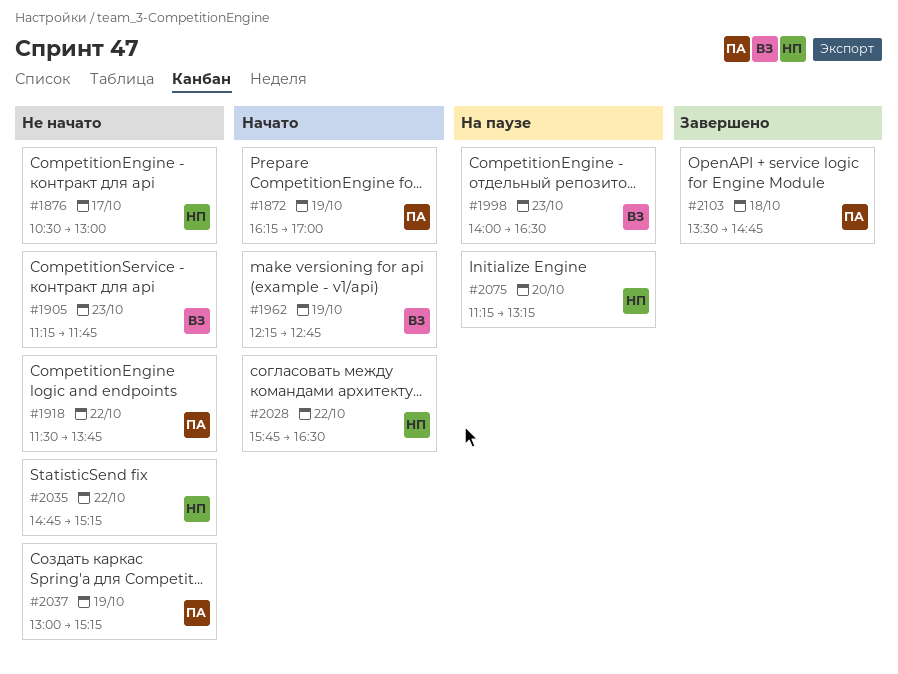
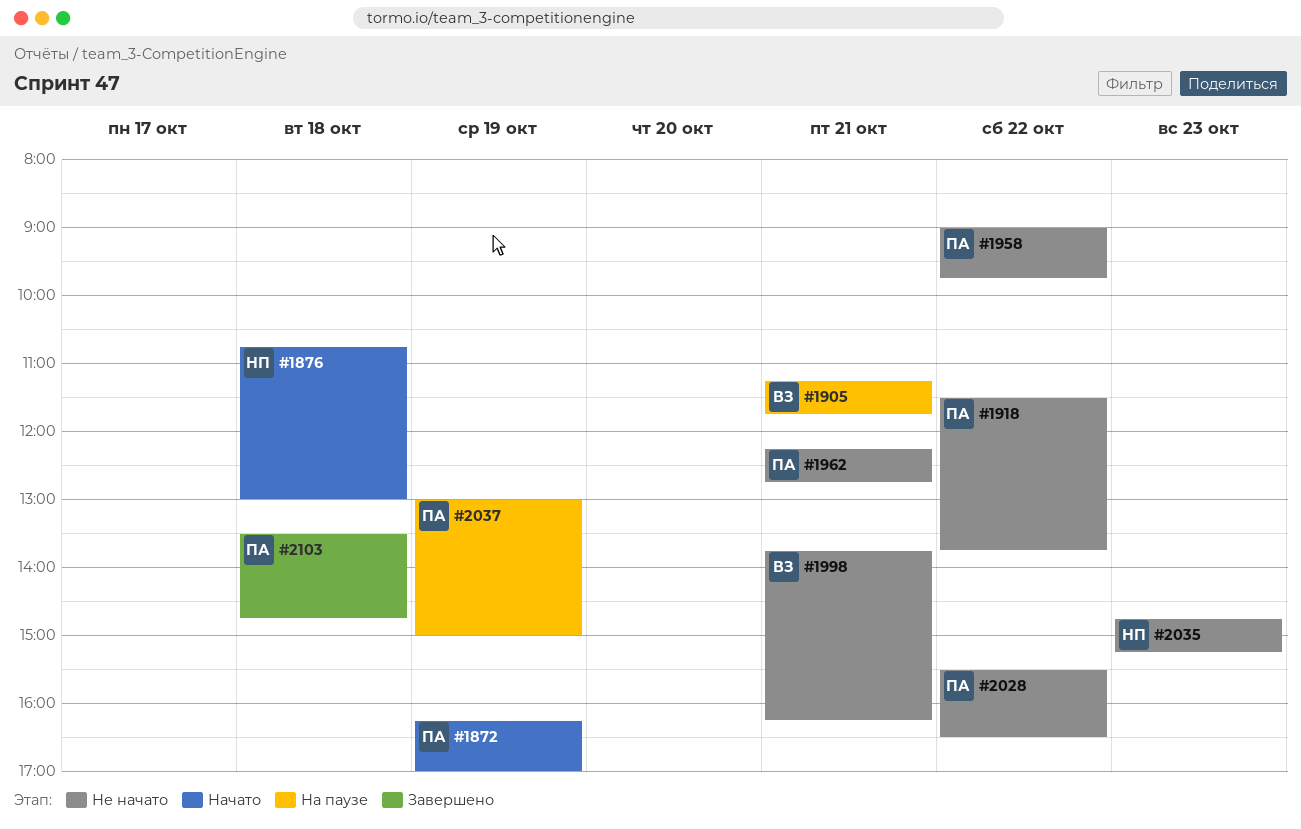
#1876, status: Не начато -> Начато
#1876, day: Oct 17 -> Oct 18
#1876, begins: 10:30 -> 10:45
#1905, status: Не начато -> На паузе
#1905, day: Oct 23 -> Oct 21
#1958: none -> present
#1962, status: Начато -> Не начато
#1962, owner: ВЗ -> ПА
#1962, day: Oct 19 -> Oct 21
#1998, status: На паузе -> Не начато
#1998, day: Oct 23 -> Oct 21
#1998, begins: 14:00 -> 13:45
#1998, ends: 16:30 -> 16:15
#2028, status: Начато -> Не начато
#2028, owner: НП -> ПА
#2028, begins: 15:45 -> 15:30
#2035, day: Oct 22 -> Oct 23
#2037, status: Не начато -> На паузе
#2037, ends: 15:15 -> 15:00
#2075: present -> none

